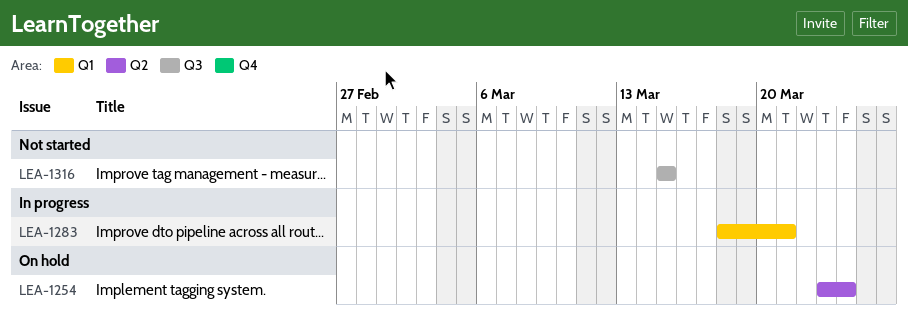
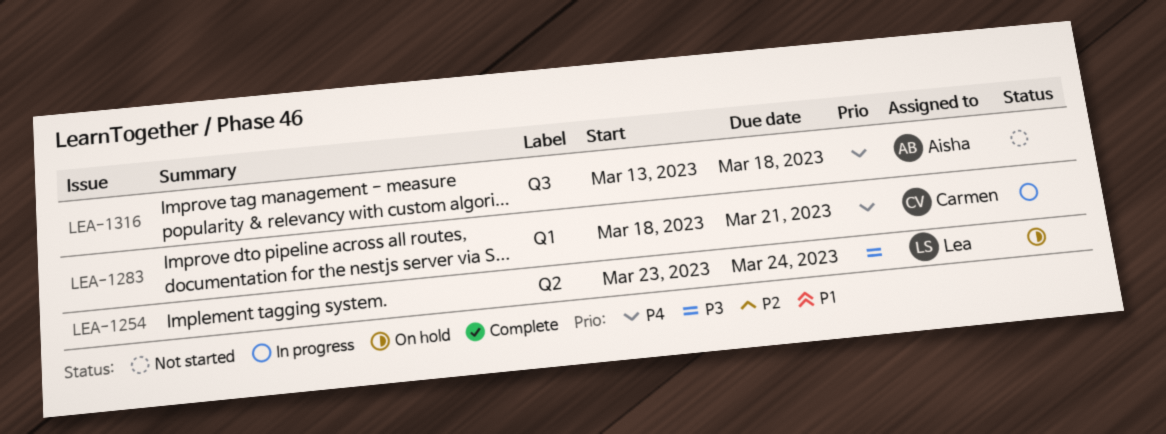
LEA-1316, start: Mar 15 -> Mar 13
LEA-1316, due: Mar 15 -> Mar 18

